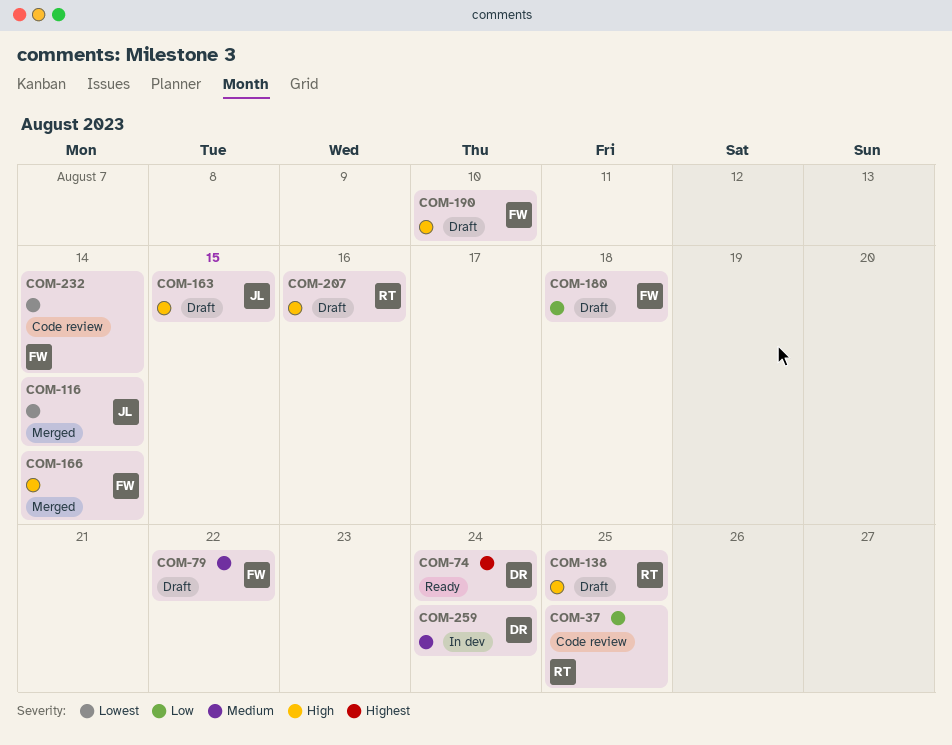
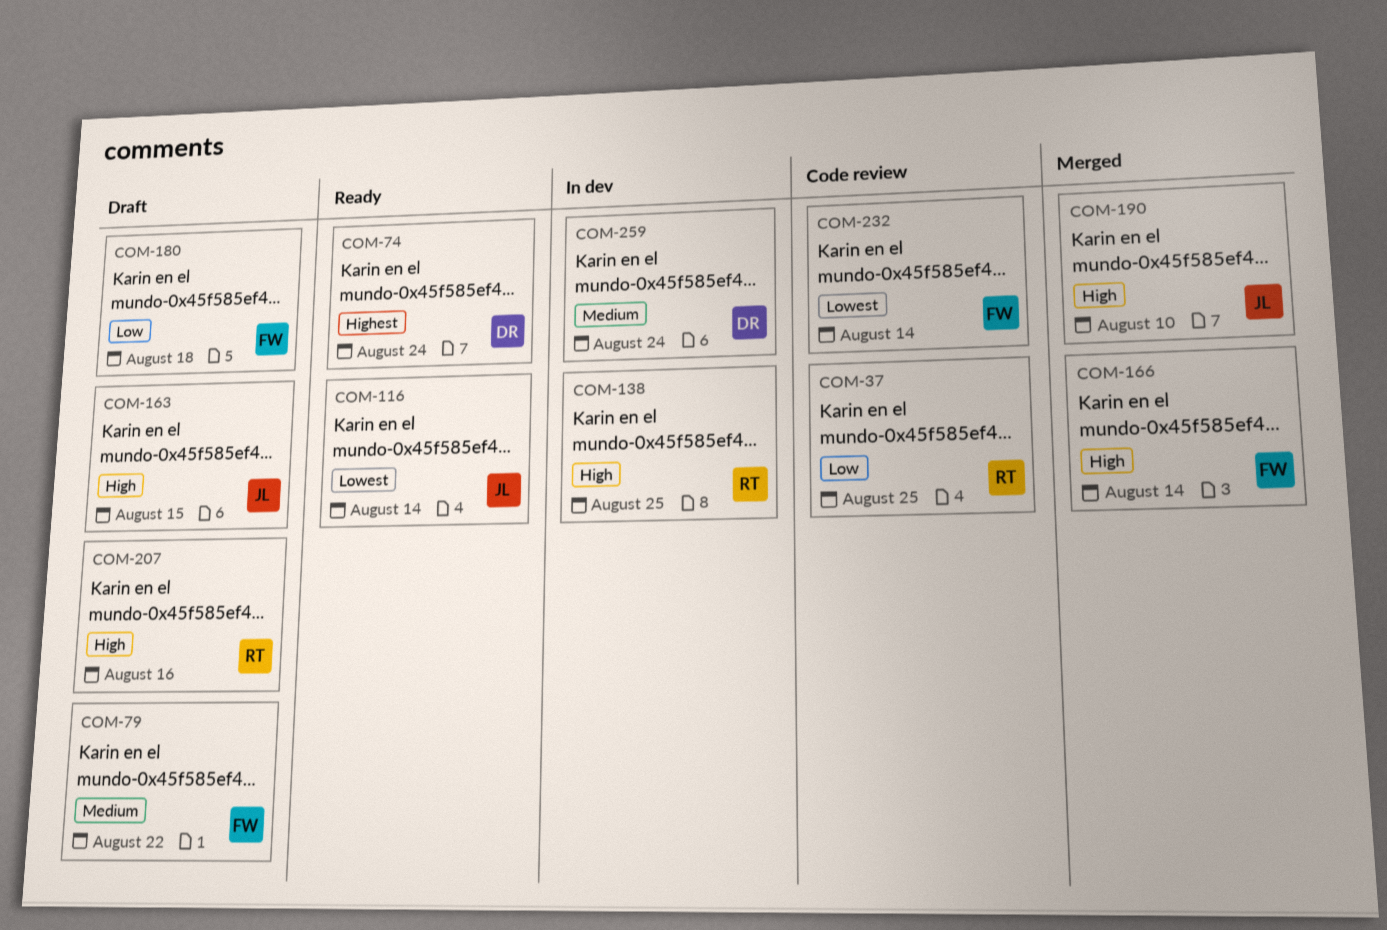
COM-116, status: Merged -> Ready
COM-138, status: Draft -> In dev
COM-190, status: Draft -> Merged
COM-190, owner: FW -> JL

